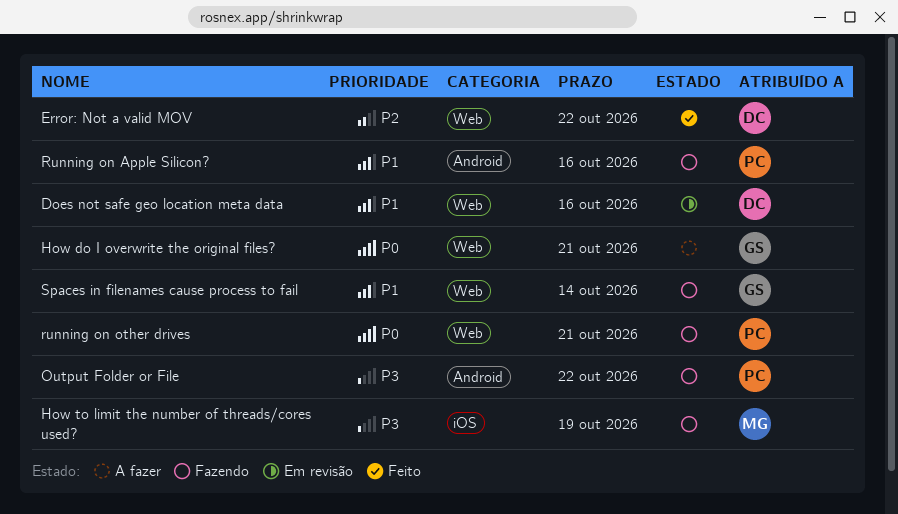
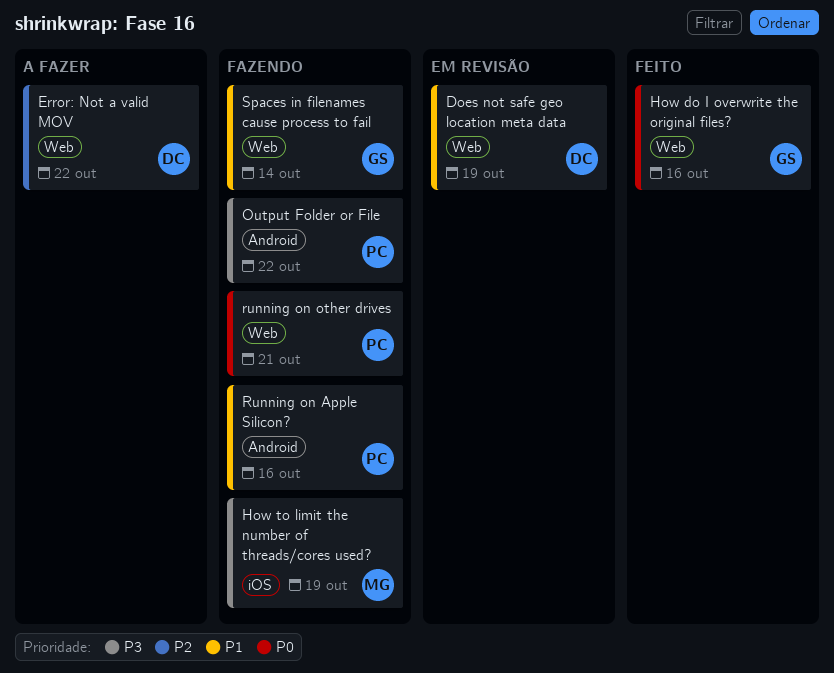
Does not safe geo location meta data, due: Oct 16 -> Oct 19
Error: Not a valid MOV, status: Feito -> A fazer
How do I overwrite the original files?, status: A fazer -> Feito
How do I overwrite the original files?, due: Oct 21 -> Oct 16

